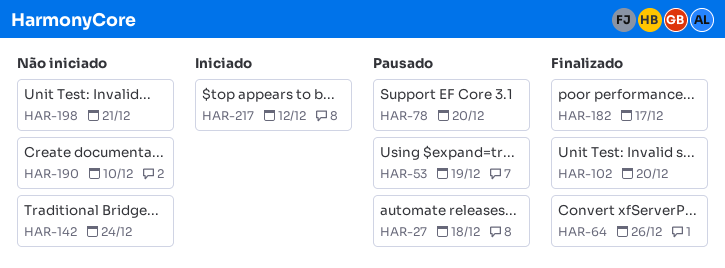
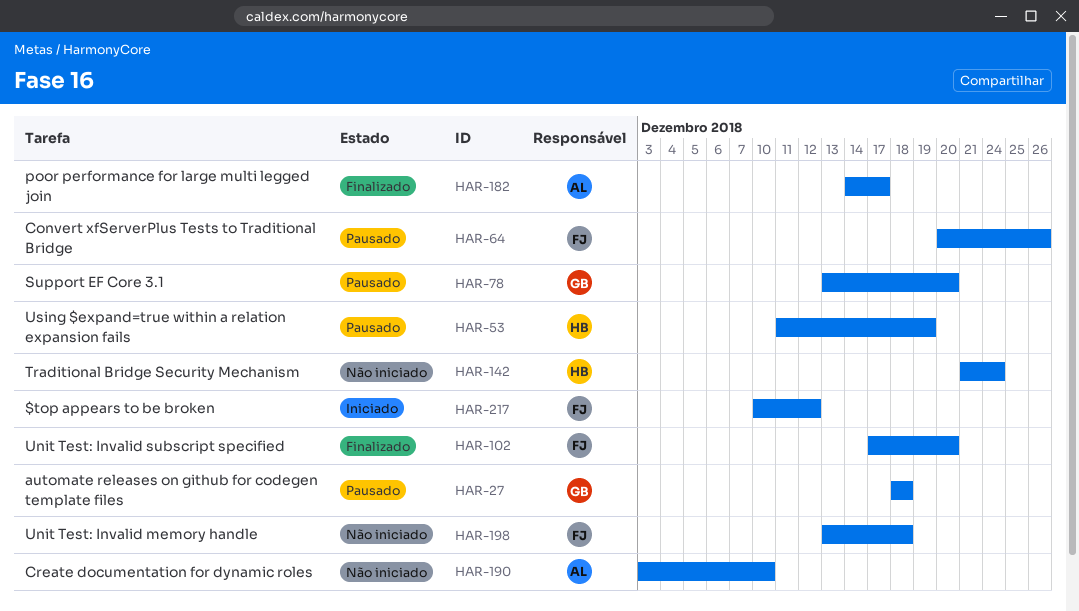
HAR-64, status: Finalizado -> Pausado
HAR-198, due: Dec 21 -> Dec 18

